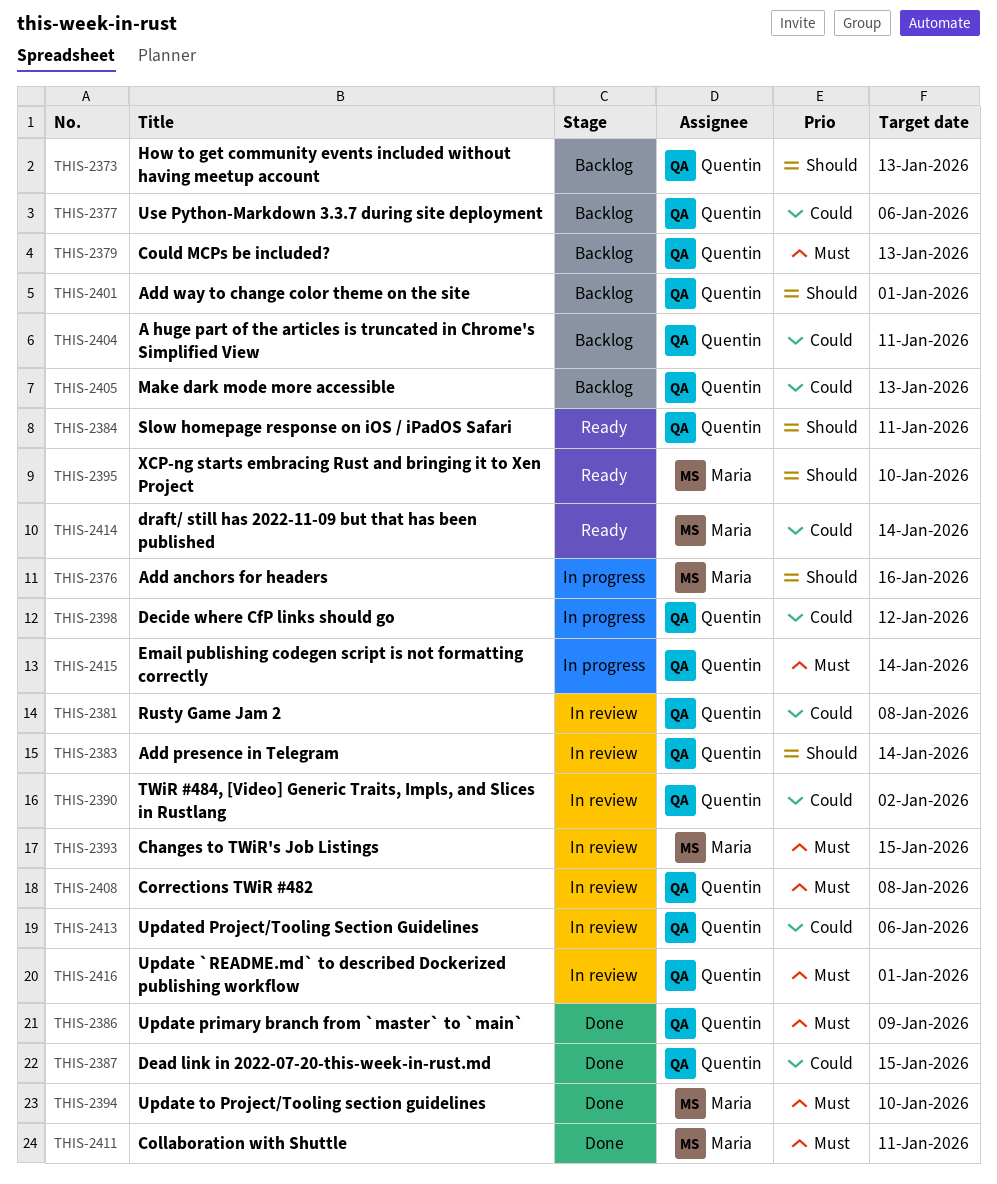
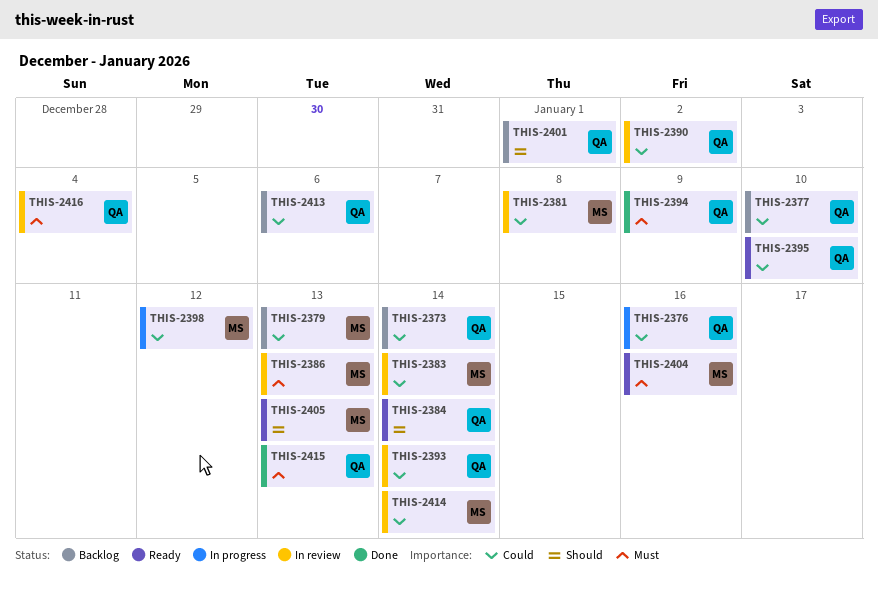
THIS-2373, priority: Should -> Could
THIS-2373, due: Jan 13 -> Jan 14
THIS-2376, owner: Maria -> Quentin
THIS-2376, priority: Should -> Could
THIS-2377, due: Jan 6 -> Jan 10
THIS-2379, owner: Quentin -> Maria
THIS-2379, priority: Must -> Could
THIS-2381, owner: Quentin -> Maria
THIS-2383, owner: Quentin -> Maria
THIS-2383, priority: Should -> Could
THIS-2384, due: Jan 11 -> Jan 14
THIS-2386, status: Done -> In review
THIS-2386, owner: Quentin -> Maria
THIS-2386, due: Jan 9 -> Jan 13
THIS-2387: present -> none
THIS-2393, owner: Maria -> Quentin
THIS-2393, priority: Must -> Could
THIS-2393, due: Jan 15 -> Jan 14
THIS-2394, owner: Maria -> Quentin
THIS-2394, due: Jan 10 -> Jan 9
THIS-2395, owner: Maria -> Quentin
THIS-2395, priority: Should -> Could
THIS-2398, owner: Quentin -> Maria
THIS-2404, status: Backlog -> Ready
THIS-2404, owner: Quentin -> Maria
THIS-2404, priority: Could -> Must
THIS-2404, due: Jan 11 -> Jan 16
THIS-2405, status: Backlog -> Ready
THIS-2405, owner: Quentin -> Maria
THIS-2405, priority: Could -> Should
THIS-2408: present -> none
THIS-2411: present -> none
THIS-2413, status: In review -> Backlog
THIS-2414, status: Ready -> In review
THIS-2415, status: In progress -> Done
THIS-2415, due: Jan 14 -> Jan 13
THIS-2416, due: Jan 1 -> Jan 4

